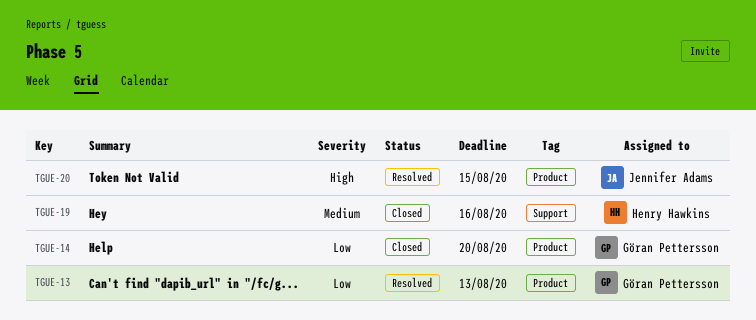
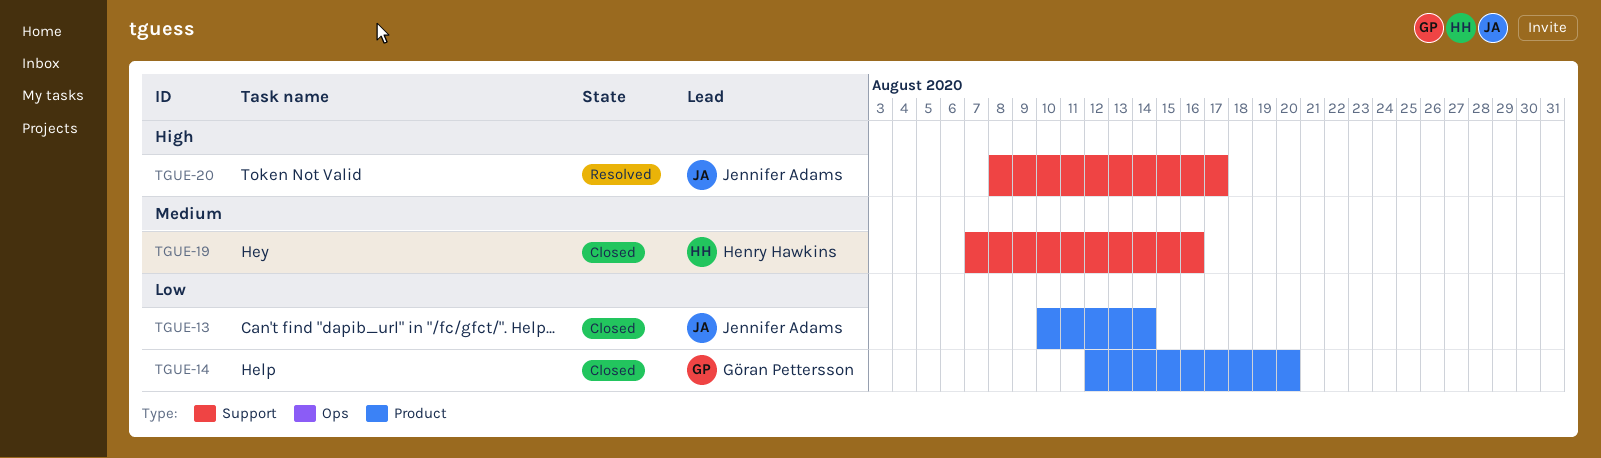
TGUE-13, status: Resolved -> Closed
TGUE-13, owner: Göran Pettersson -> Jennifer Adams
TGUE-13, due: Aug 13 -> Aug 14
TGUE-20, label: Product -> Support
TGUE-20, due: Aug 15 -> Aug 17

